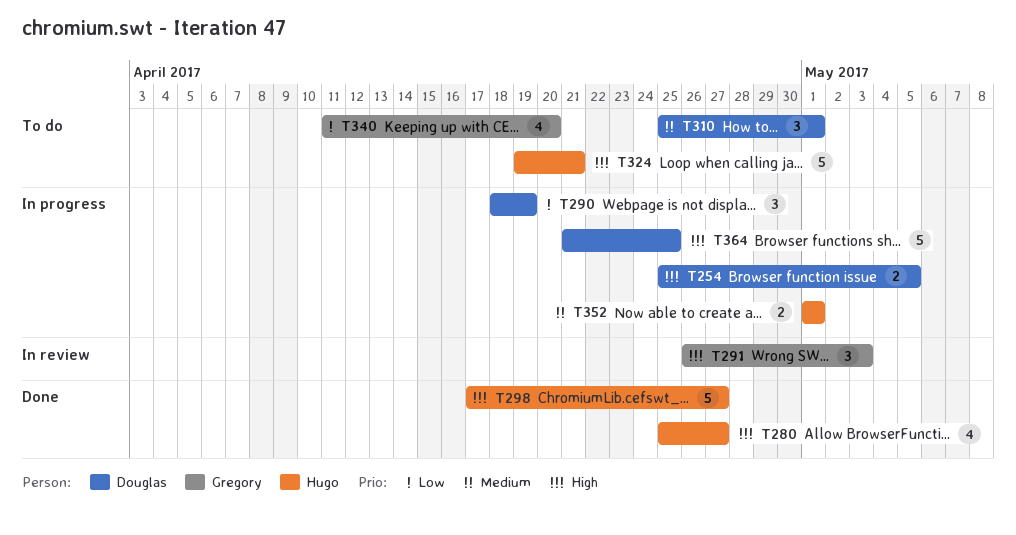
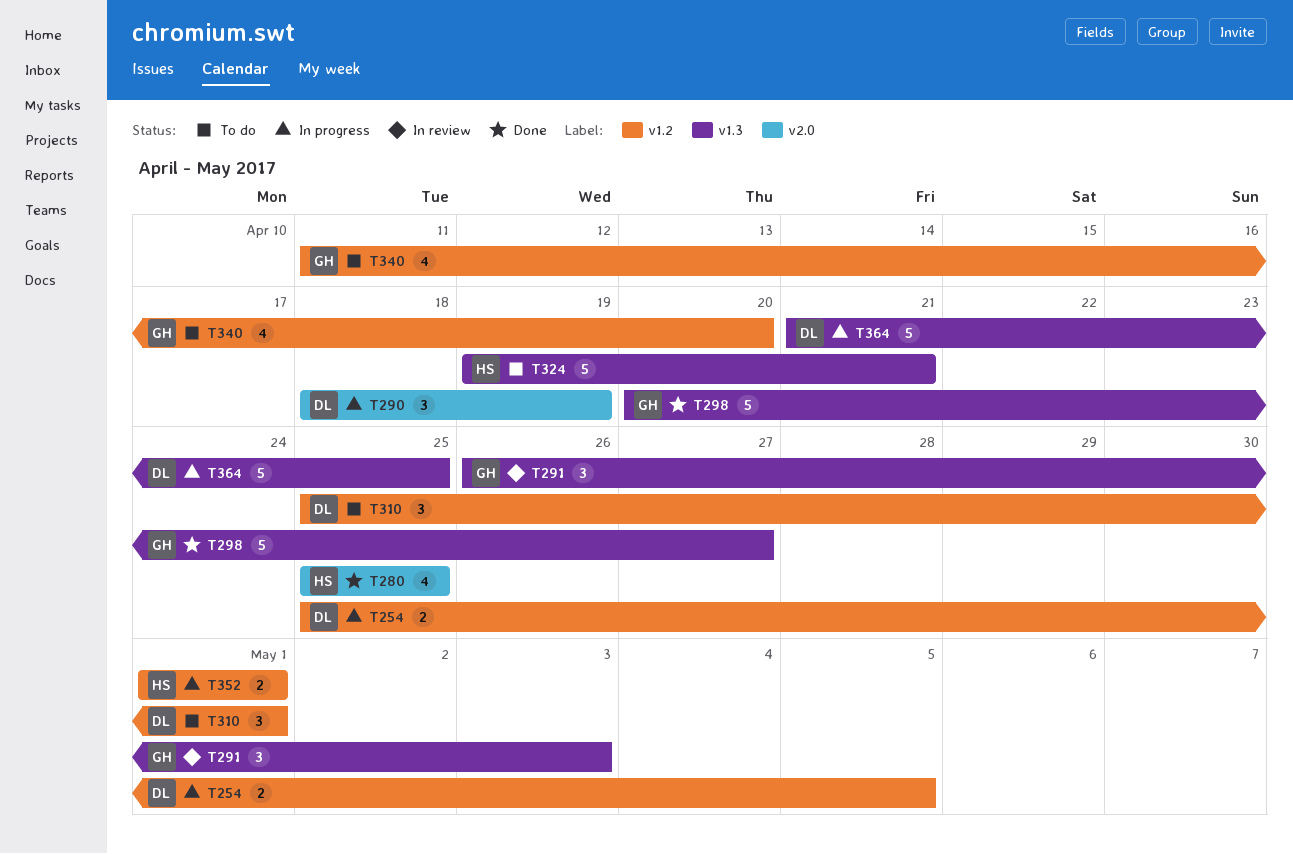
T280, due: Apr 27 -> Apr 25
T298, owner: Hugo -> Gregory
T298, start: Apr 17 -> Apr 20

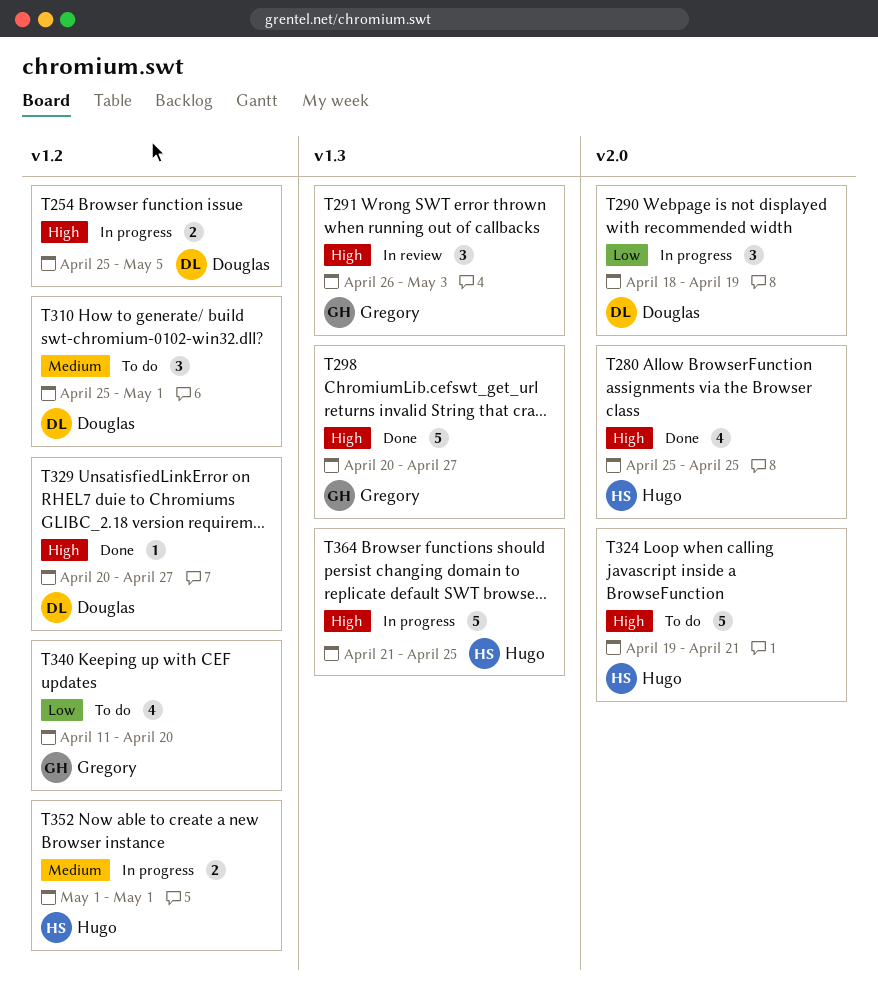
T324, label: v1.3 -> v2.0
T329: none -> present
T364, owner: Douglas -> Hugo

